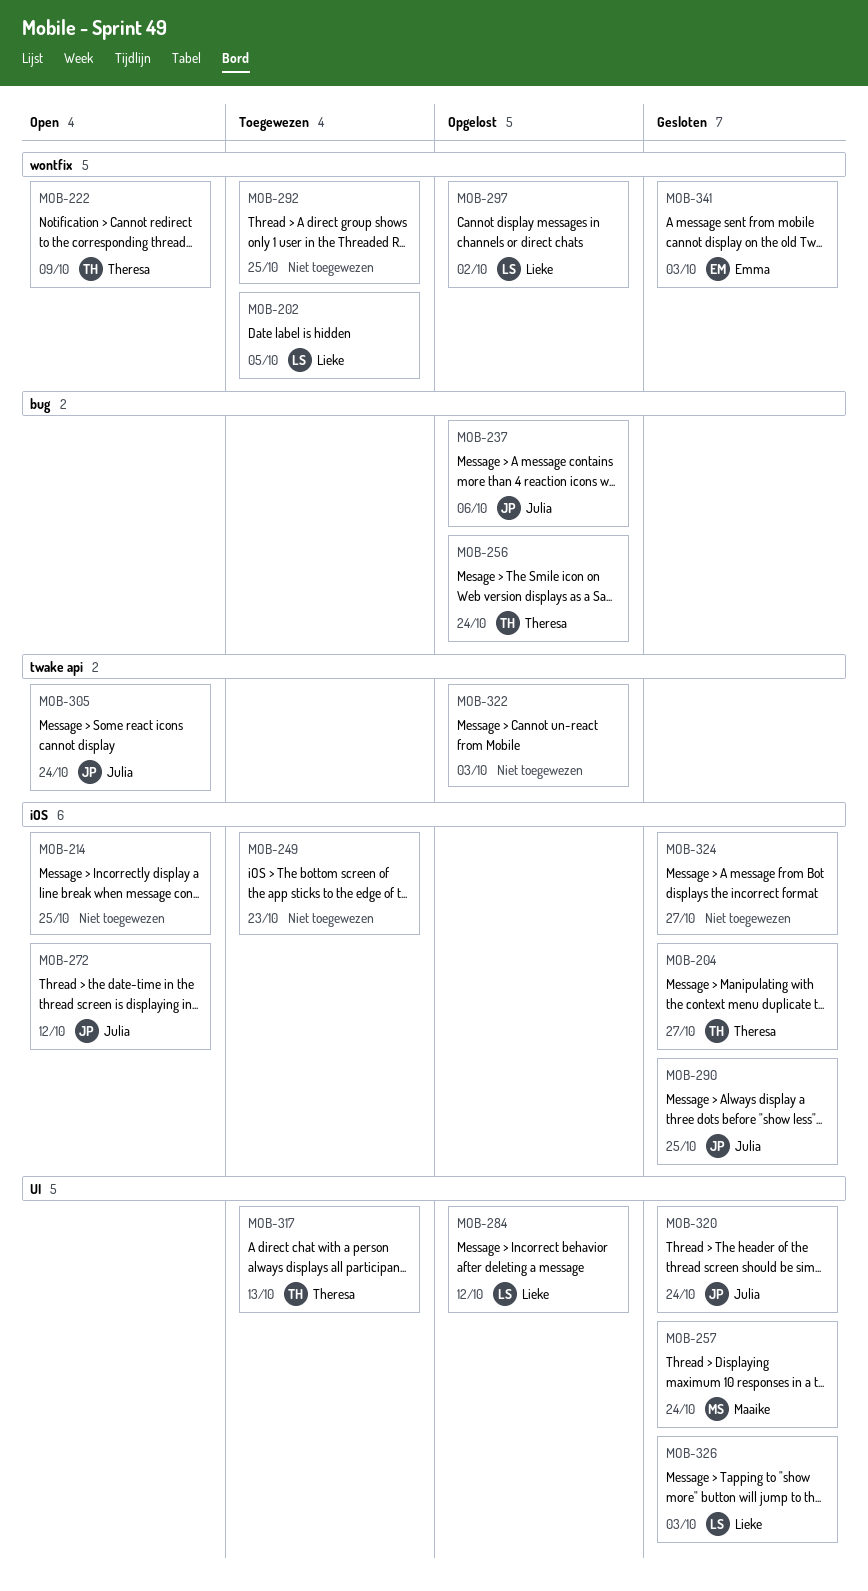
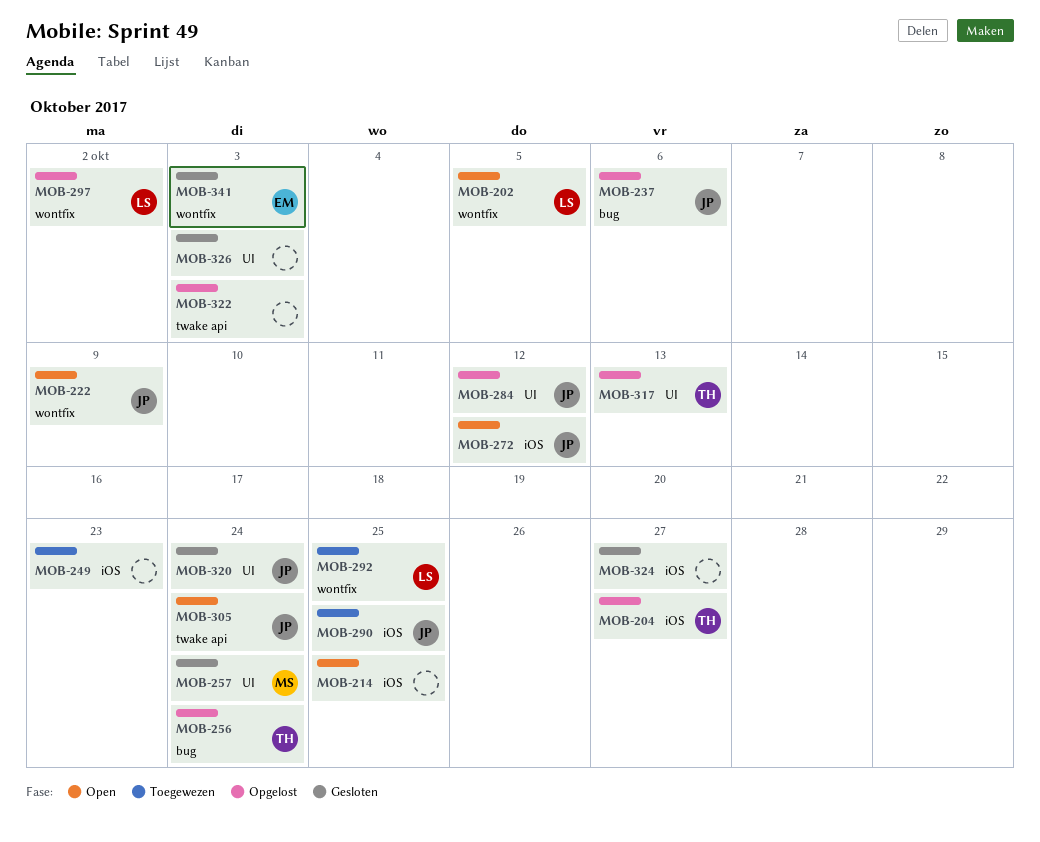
MOB-202, status: Toegewezen -> Open
MOB-204, status: Gesloten -> Opgelost
MOB-222, owner: Theresa -> Julia
MOB-284, owner: Lieke -> Julia
MOB-290, status: Gesloten -> Toegewezen
MOB-292, owner: none -> Lieke
MOB-317, status: Toegewezen -> Opgelost
MOB-326, owner: Lieke -> none

